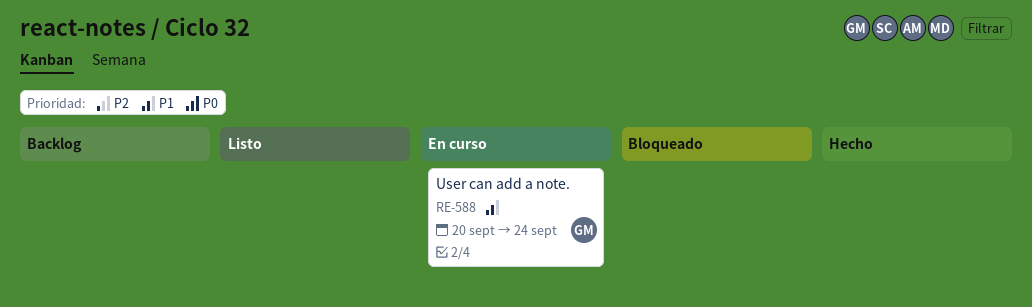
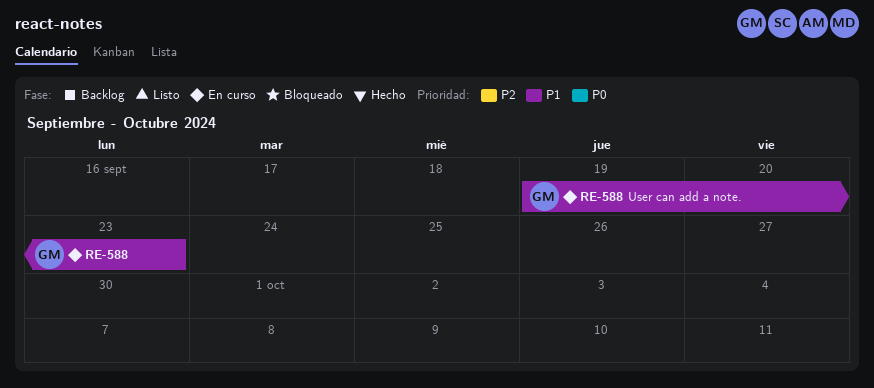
RE-588, start: Sep 20 -> Sep 19
RE-588, due: Sep 24 -> Sep 23

